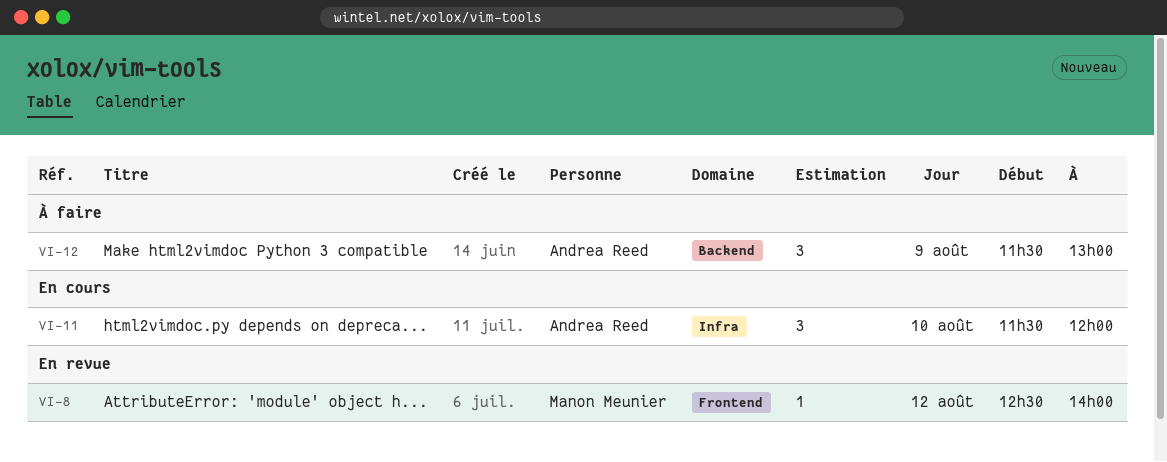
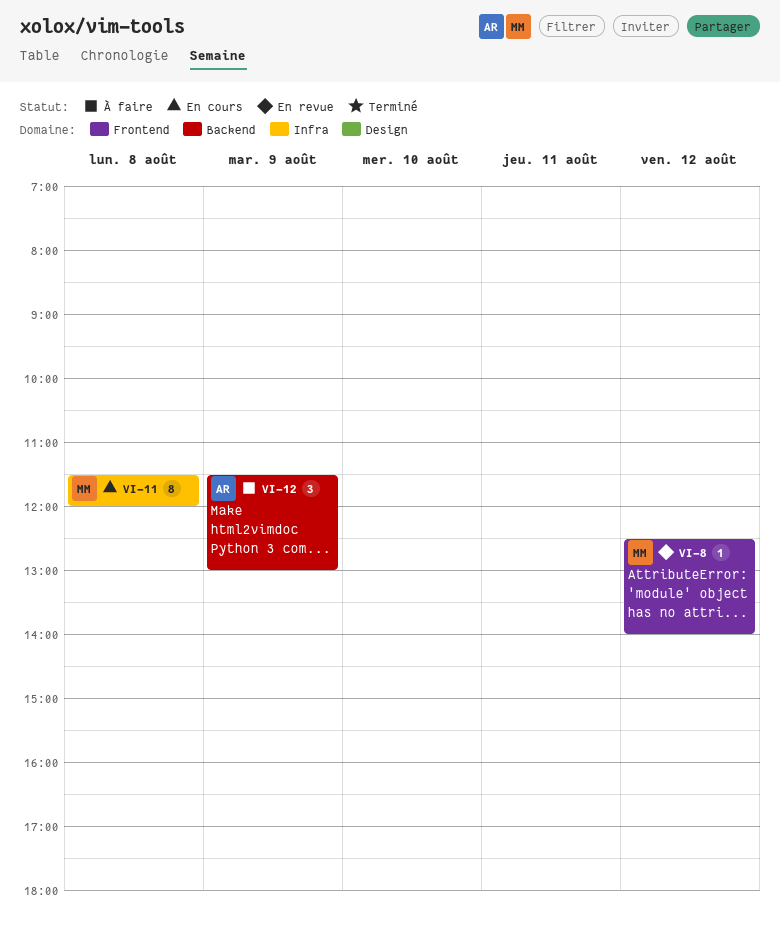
VI-11, owner: Andrea Reed -> Manon Meunier
VI-11, estimate: 3 -> 8
VI-11, day: Aug 10 -> Aug 8

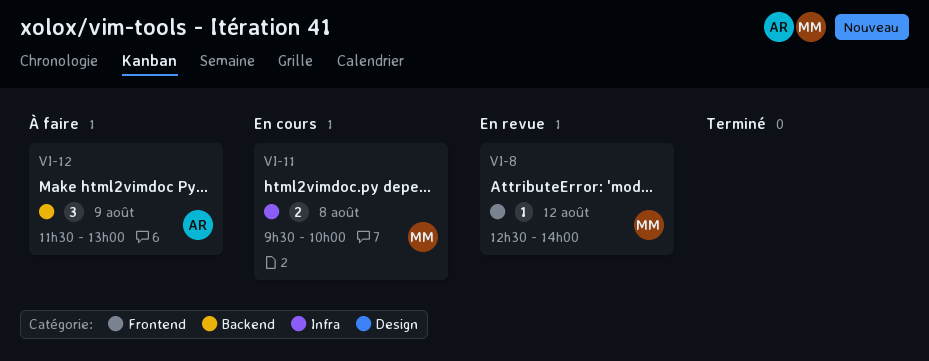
VI-11, estimate: 8 -> 2
VI-11, begins: 11:30 -> 09:30
VI-11, ends: 12:00 -> 10:00

